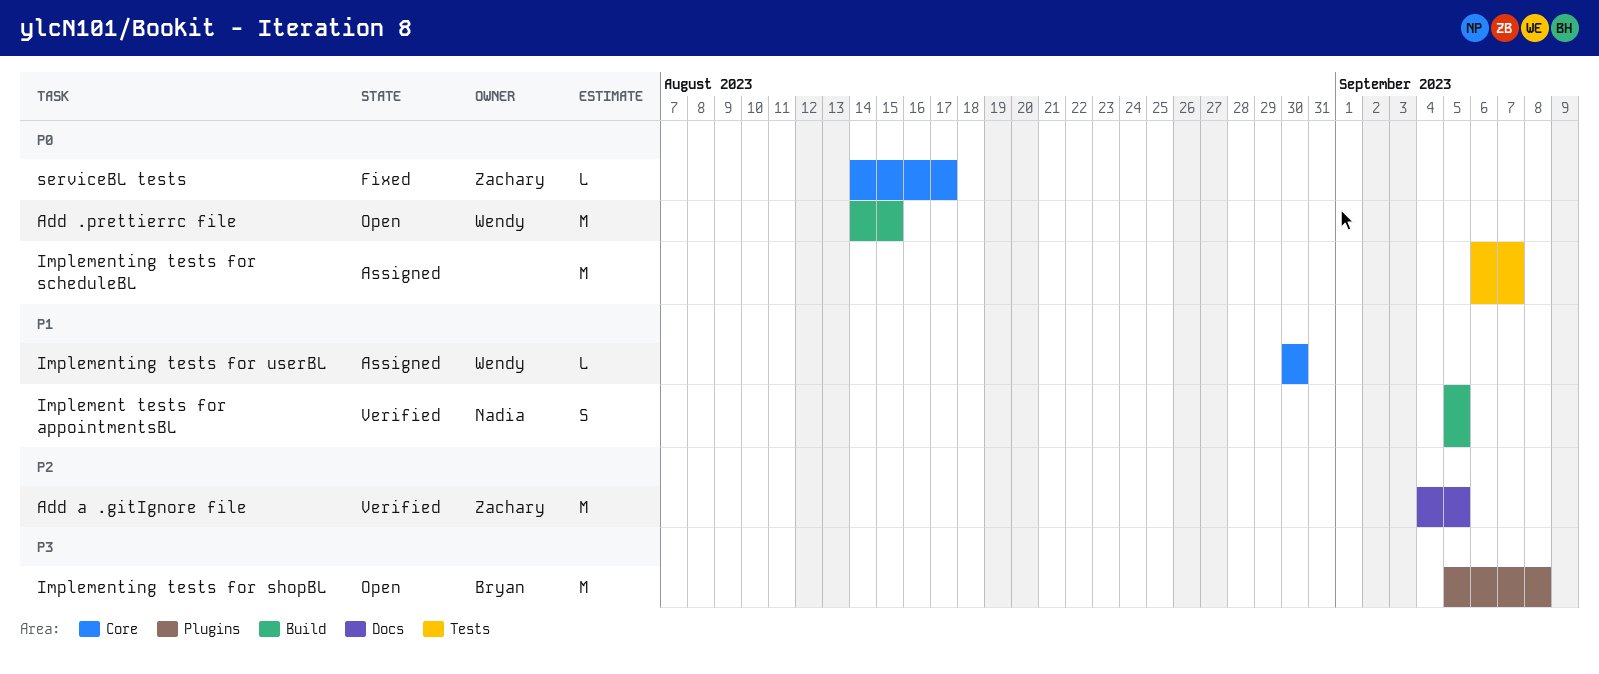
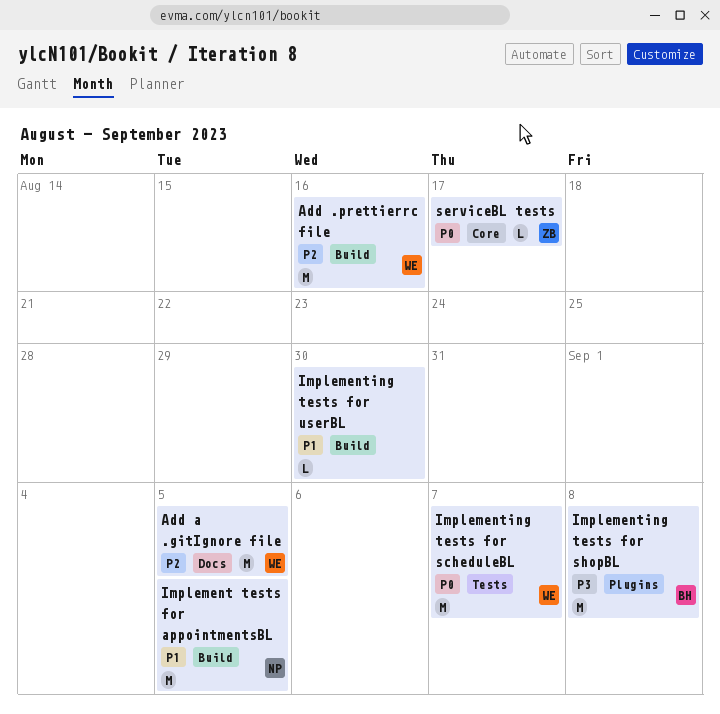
Add .prettierrc file, priority: P0 -> P2
Add .prettierrc file, due: Aug 15 -> Aug 16
Add a .gitIgnore file, owner: Zachary -> Wendy
Implement tests for appointmentsBL, estimate: S -> M
Implementing tests for scheduleBL, owner: none -> Wendy
Implementing tests for userBL, owner: Wendy -> none
Implementing tests for userBL, label: Core -> Build

